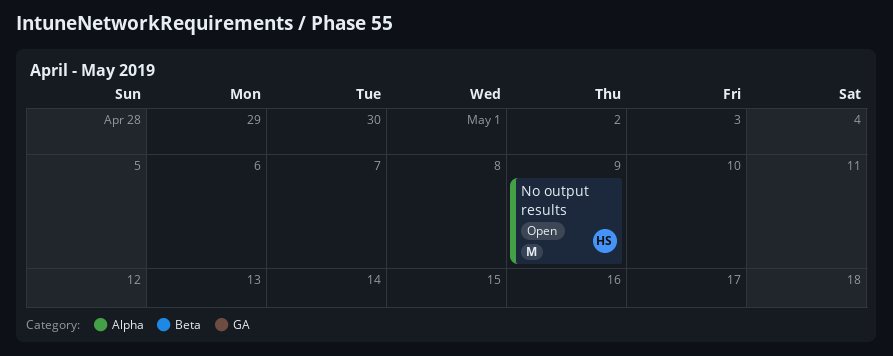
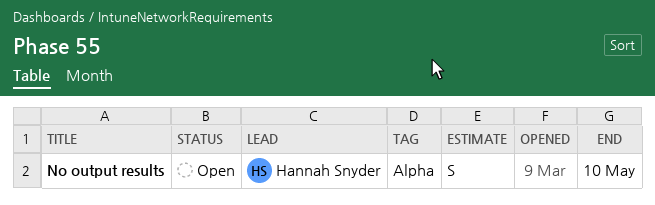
No output results, estimate: M -> S
No output results, due: May 9 -> May 10

